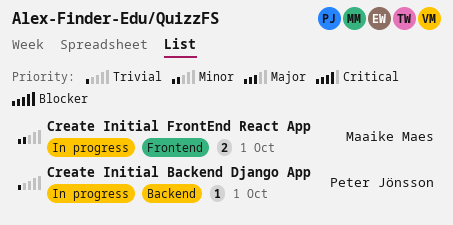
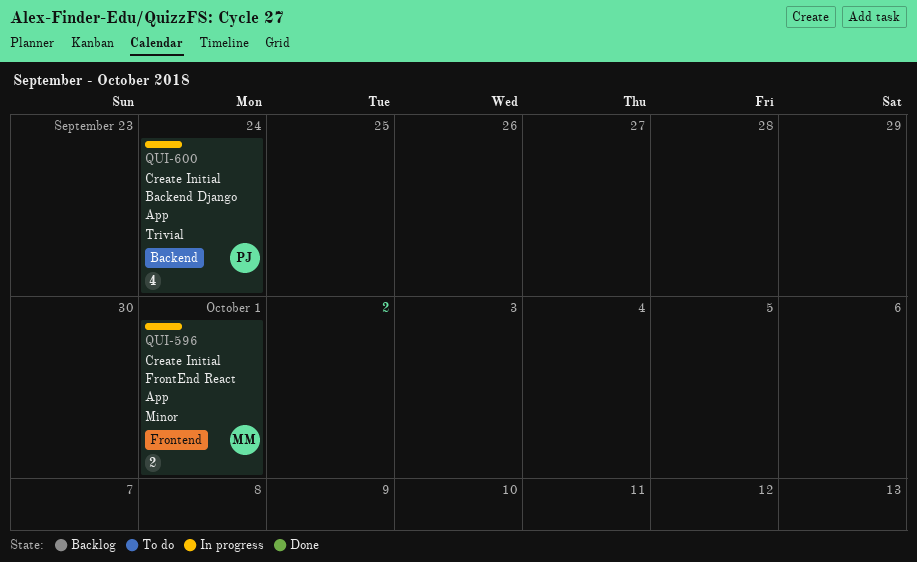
Create Initial Backend Django App, estimate: 1 -> 4
Create Initial Backend Django App, due: Oct 1 -> Sep 24

